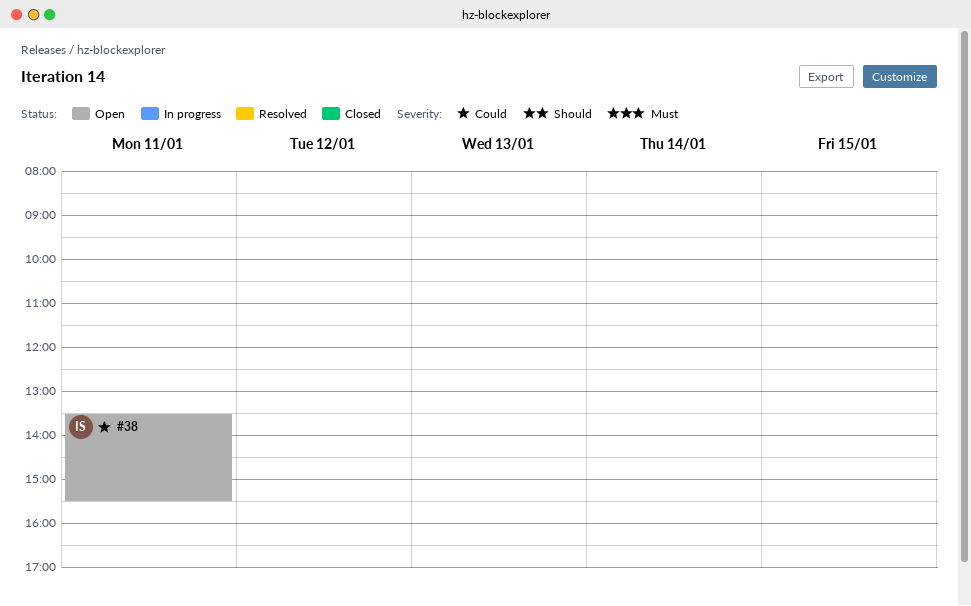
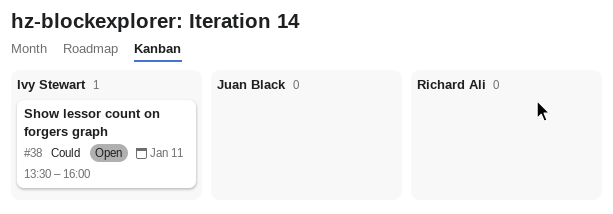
#38, ends: 15:30 -> 16:00

